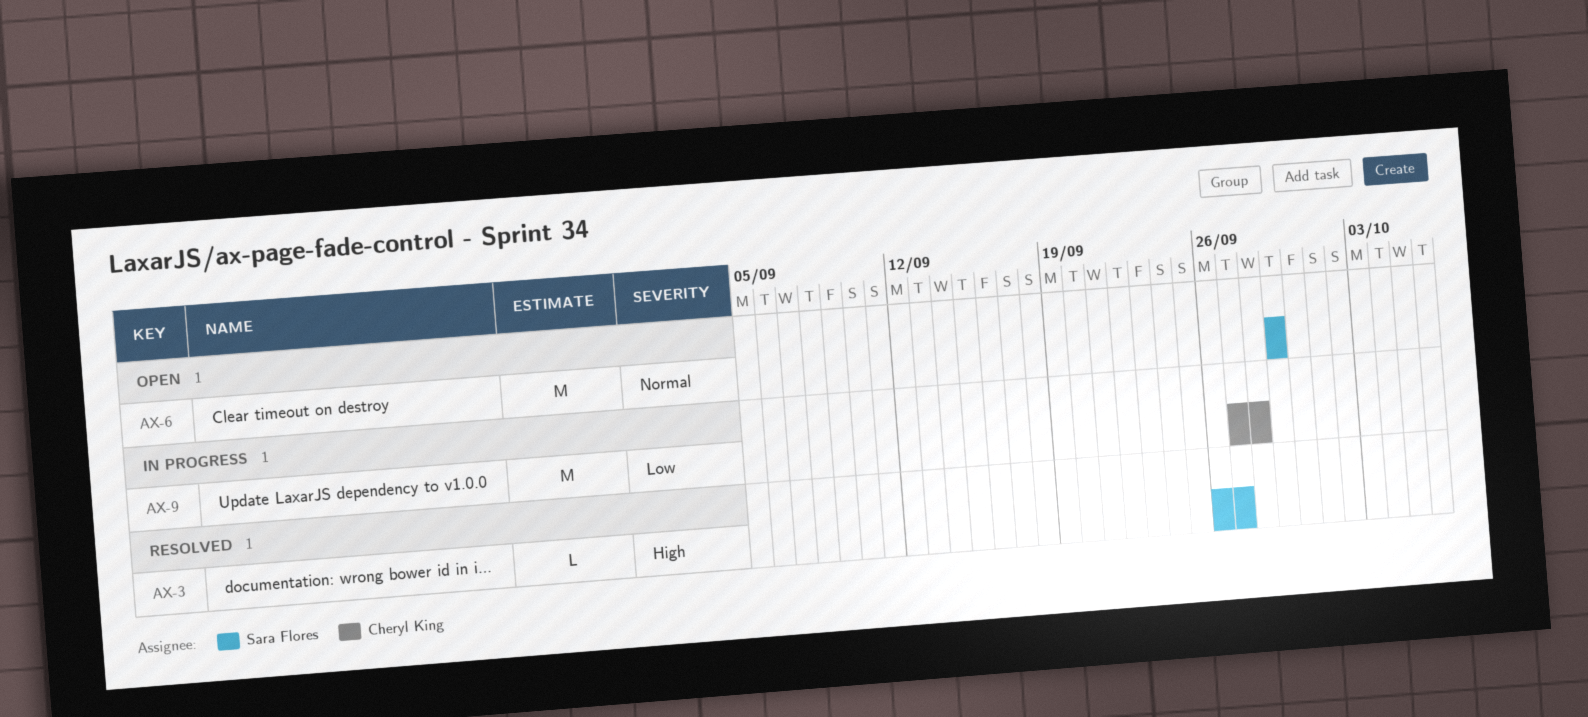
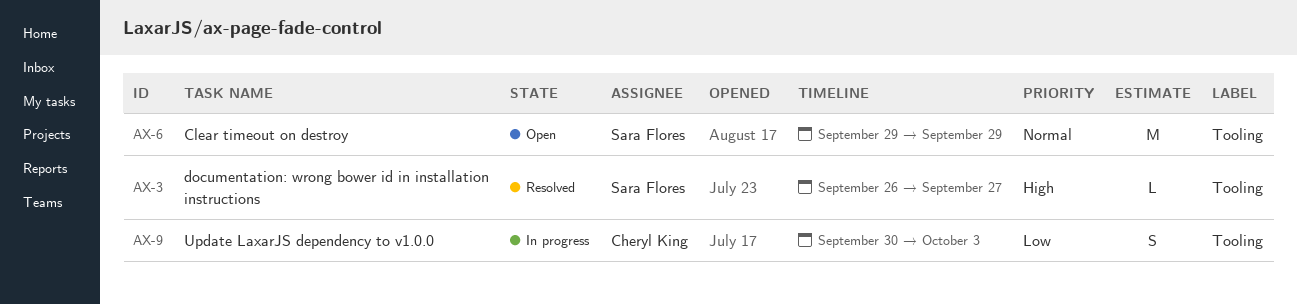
AX-9, estimate: M -> S
AX-9, start: Sep 27 -> Sep 30
AX-9, due: Sep 28 -> Oct 3

